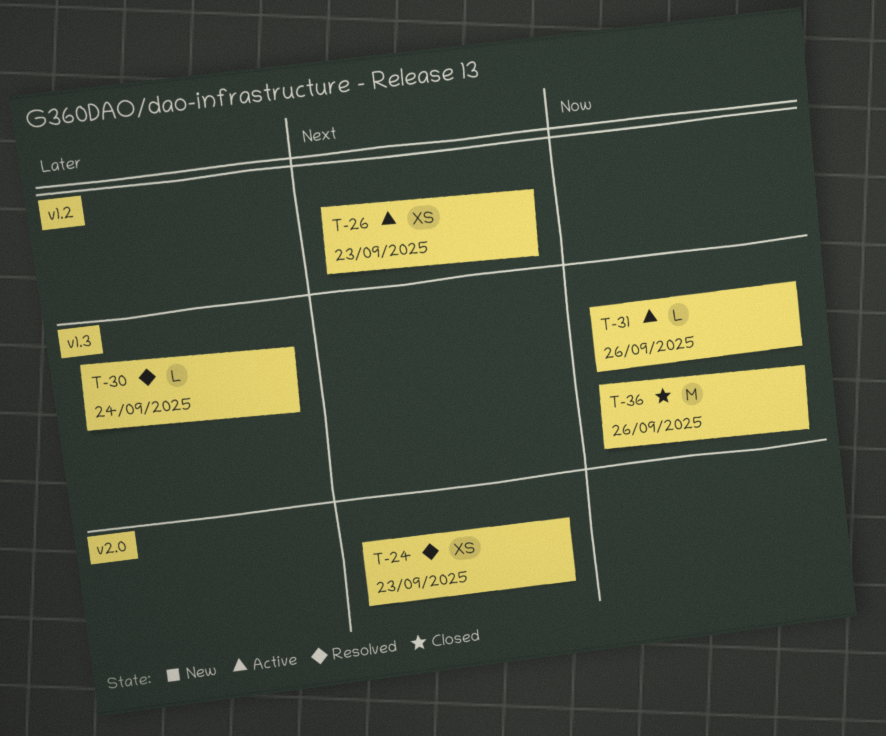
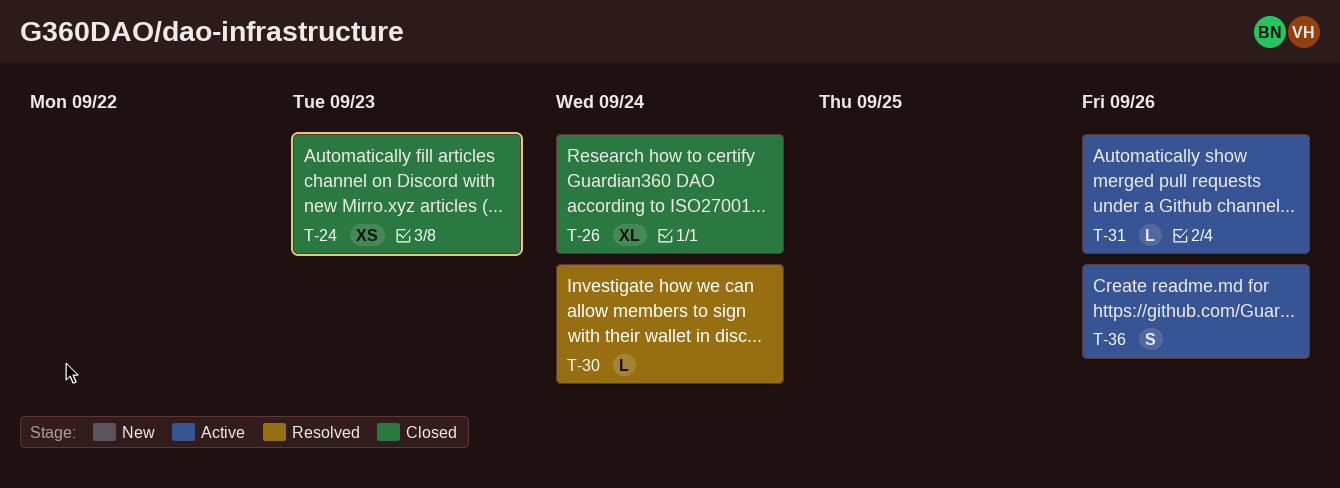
T-24, status: Resolved -> Closed
T-26, status: Active -> Closed
T-26, estimate: XS -> XL
T-26, due: Sep 23 -> Sep 24
T-36, status: Closed -> Active
T-36, estimate: M -> S

